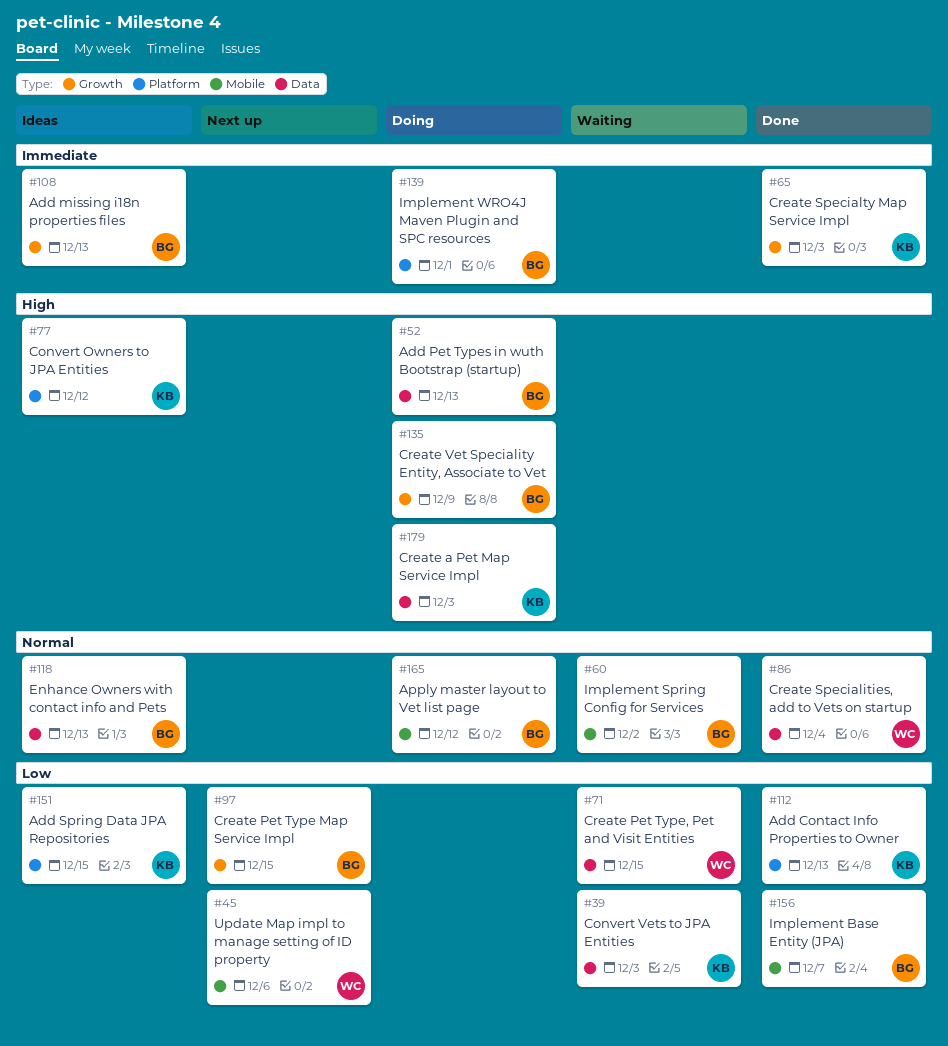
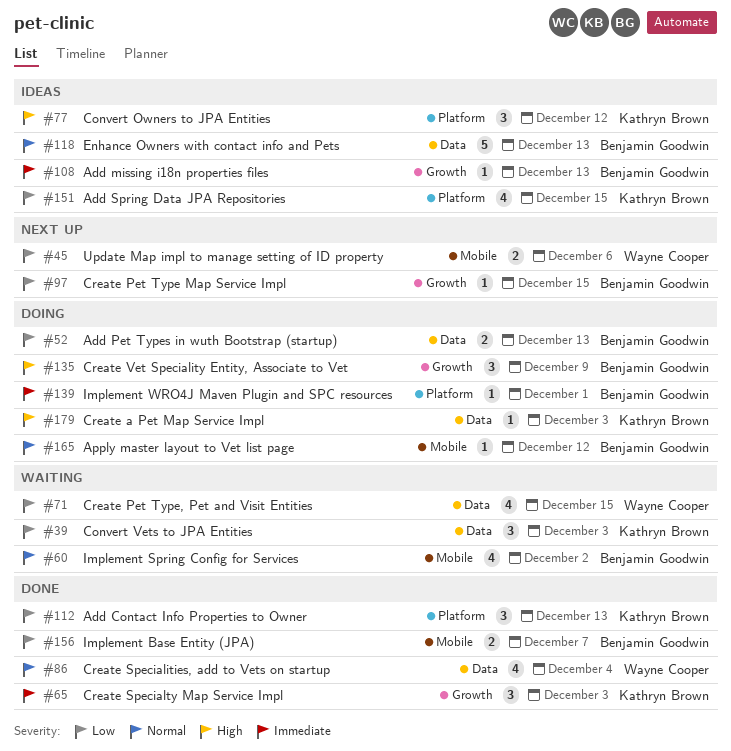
#52, priority: High -> Low

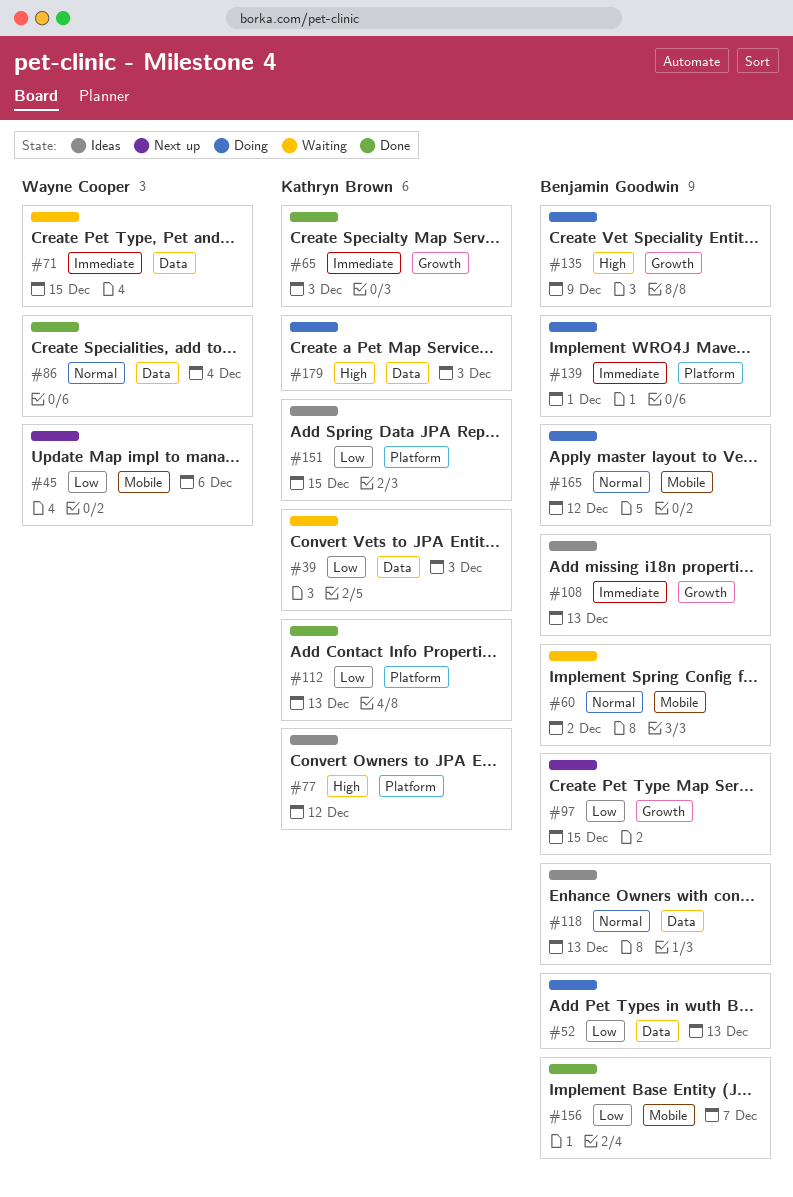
#71, priority: Low -> Immediate

